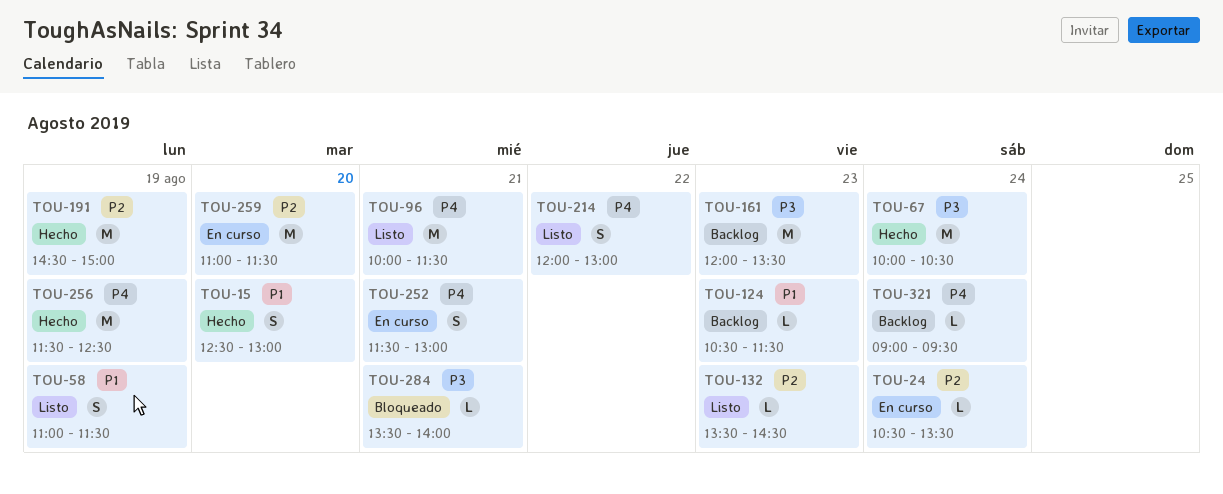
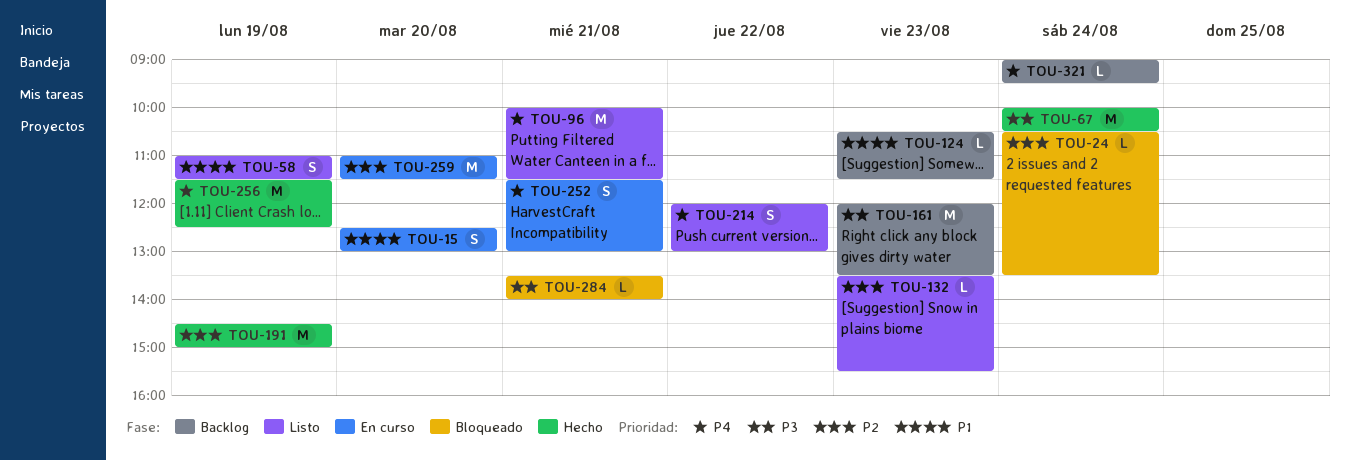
TOU-15, status: Hecho -> En curso
TOU-24, status: En curso -> Bloqueado
TOU-132, ends: 14:30 -> 15:30

